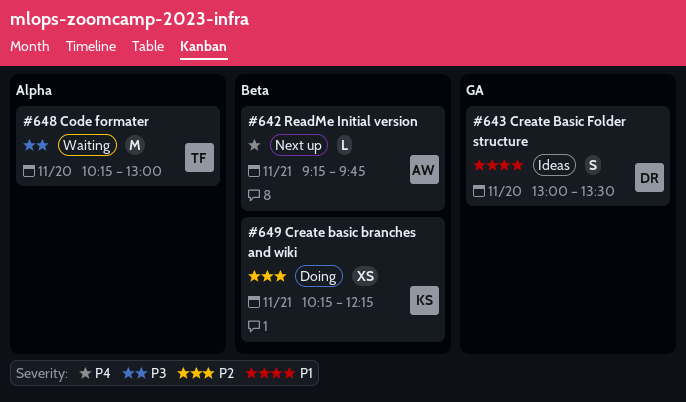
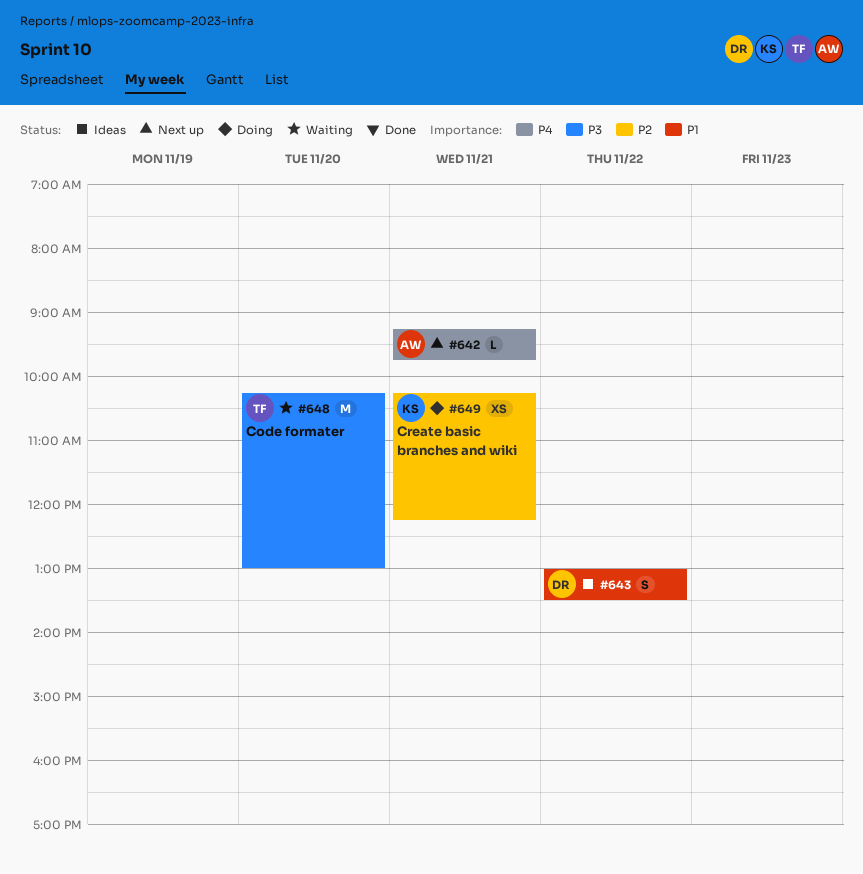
#643, day: Nov 20 -> Nov 22

